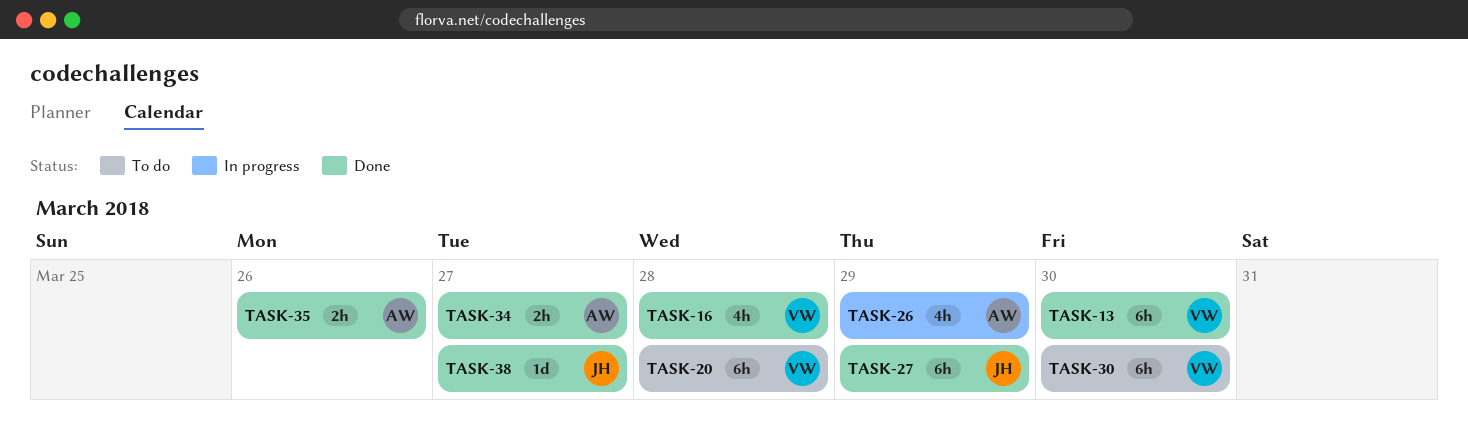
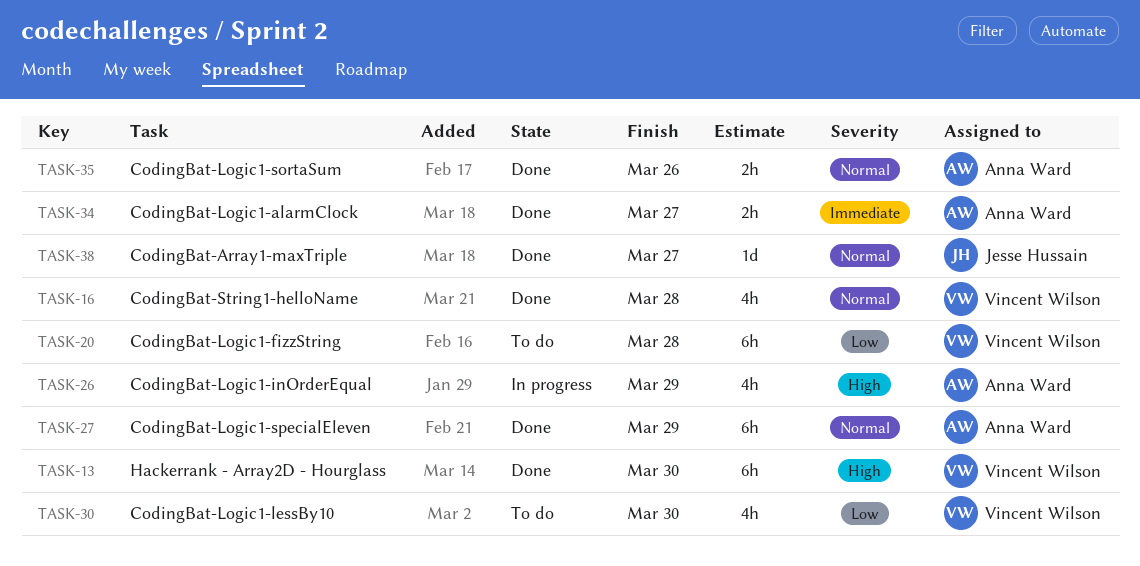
TASK-27, owner: Jesse Hussain -> Anna Ward
TASK-30, estimate: 6h -> 4h

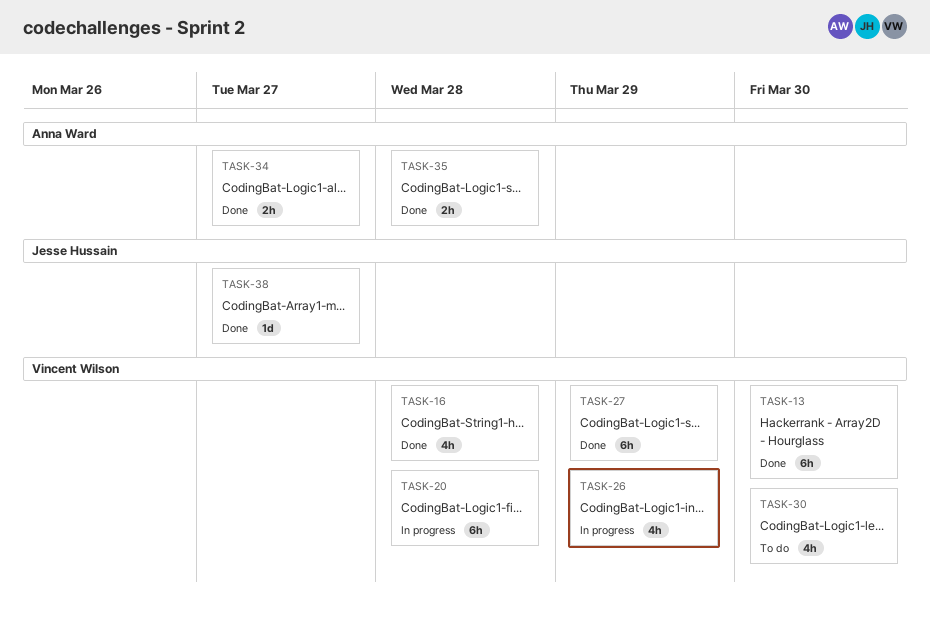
TASK-20, status: To do -> In progress
TASK-26, owner: Anna Ward -> Vincent Wilson
TASK-27, owner: Anna Ward -> Vincent Wilson
TASK-35, due: Mar 26 -> Mar 28

